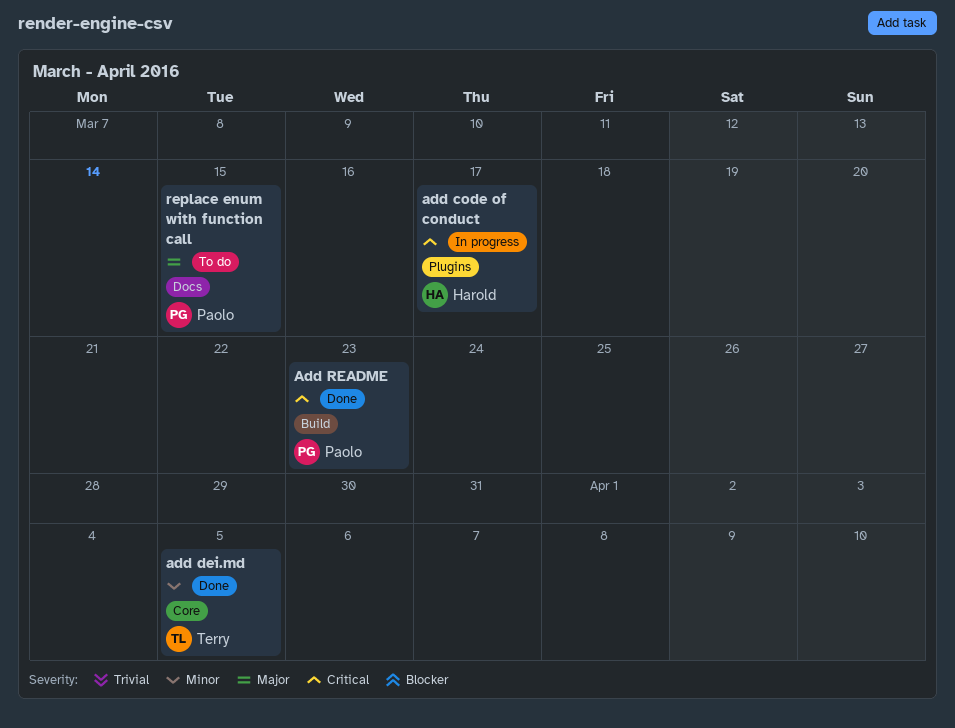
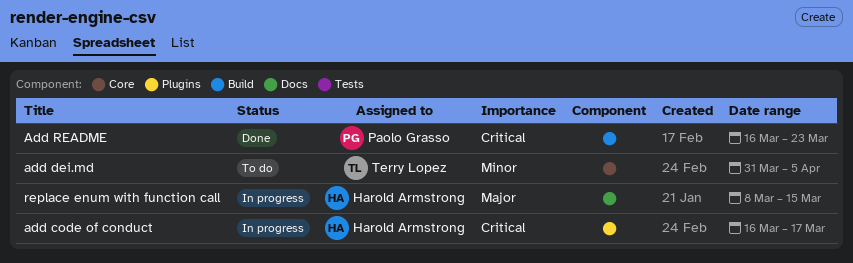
add dei.md, status: Done -> To do
replace enum with function call, status: To do -> In progress
replace enum with function call, owner: Paolo Grasso -> Harold Armstrong

